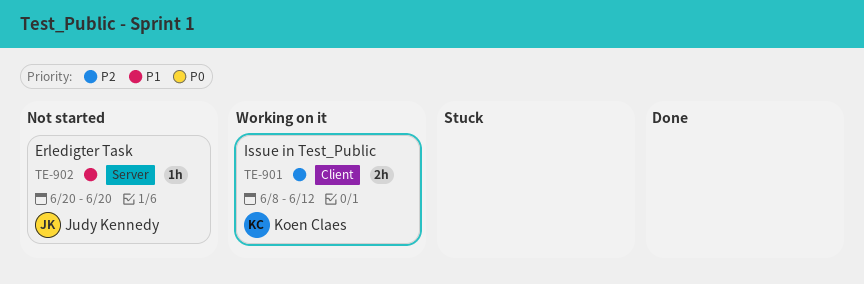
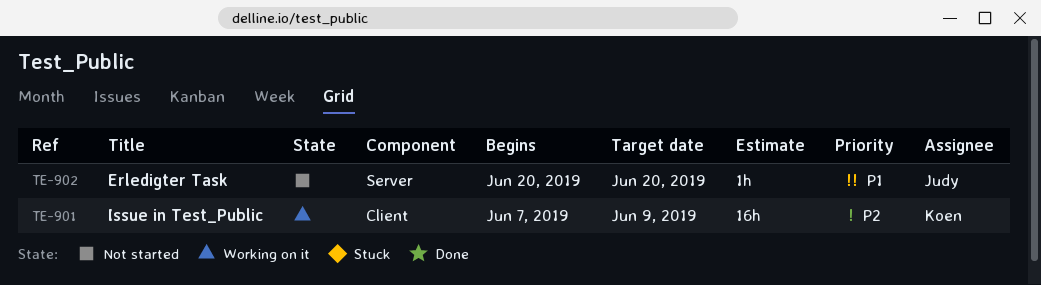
TE-901, estimate: 2h -> 16h
TE-901, start: Jun 8 -> Jun 7
TE-901, due: Jun 12 -> Jun 9

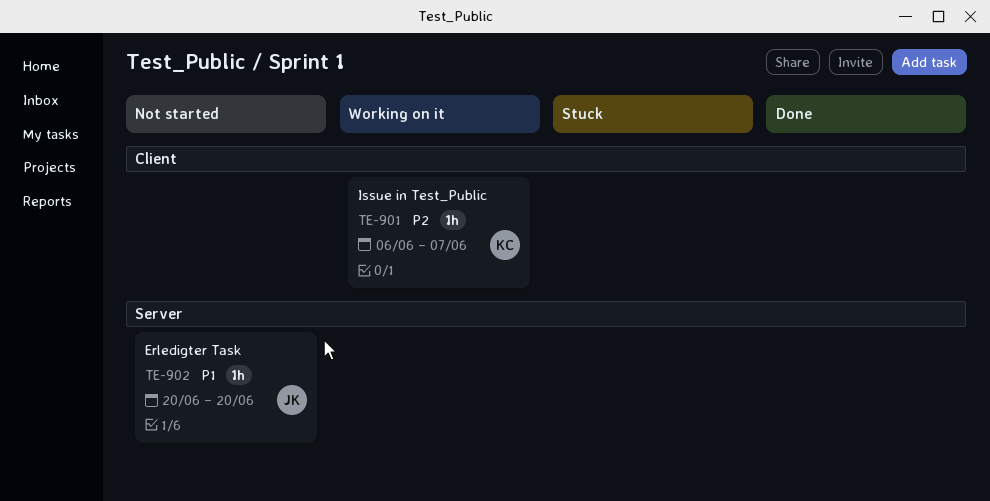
TE-901, estimate: 16h -> 1h
TE-901, start: Jun 7 -> Jun 6
TE-901, due: Jun 9 -> Jun 7

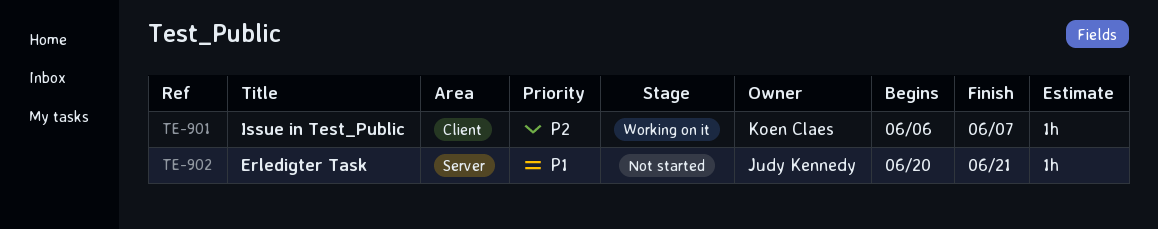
TE-902, due: Jun 20 -> Jun 21

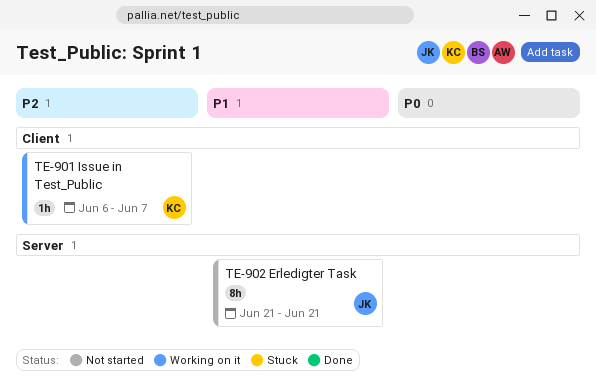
TE-902, estimate: 1h -> 8h
TE-902, start: Jun 20 -> Jun 21

